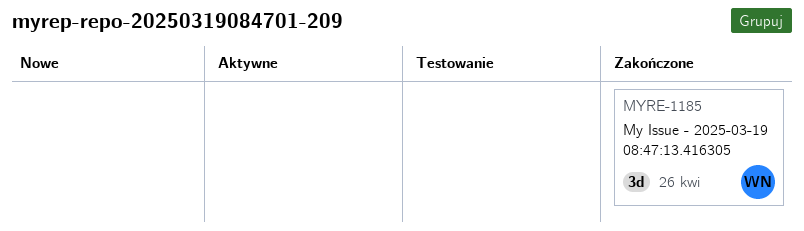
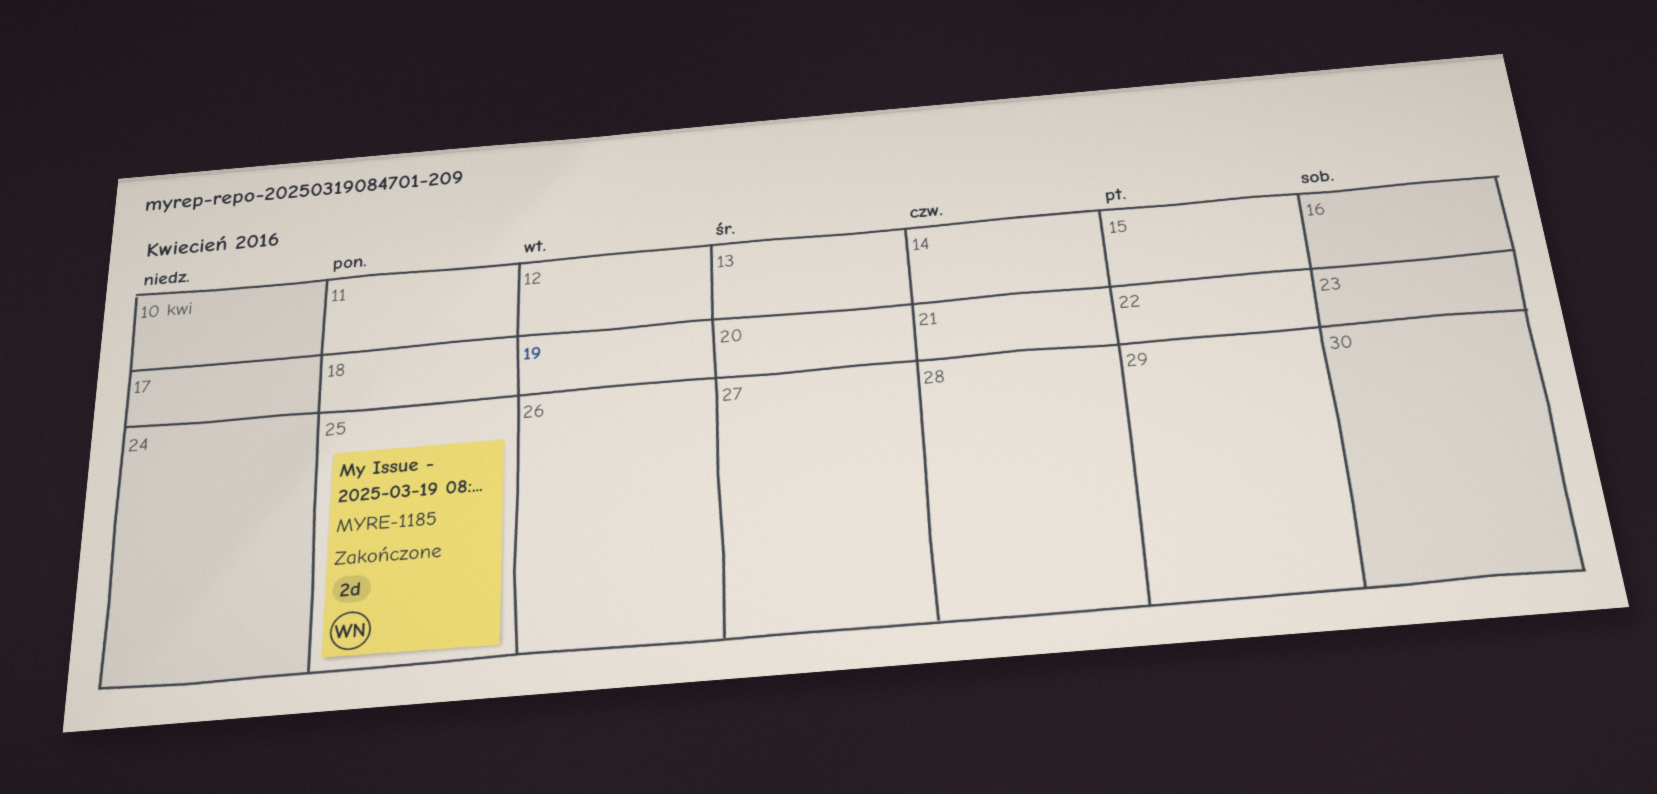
MYRE-1185, estimate: 3d -> 2d
MYRE-1185, due: Apr 26 -> Apr 25

